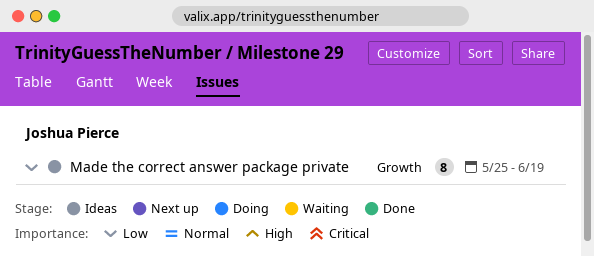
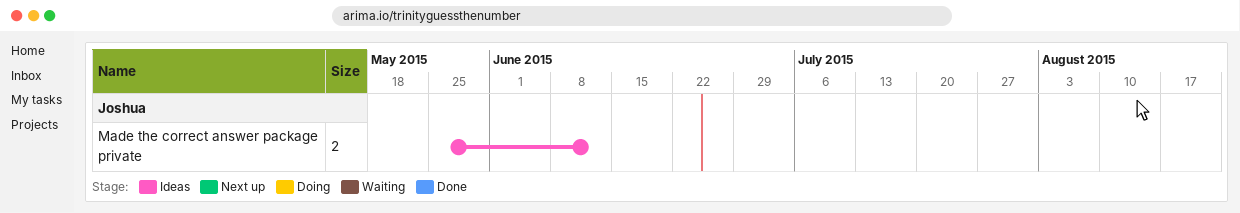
Made the correct answer package private, estimate: 8 -> 2
Made the correct answer package private, due: Jun 19 -> Jun 12

